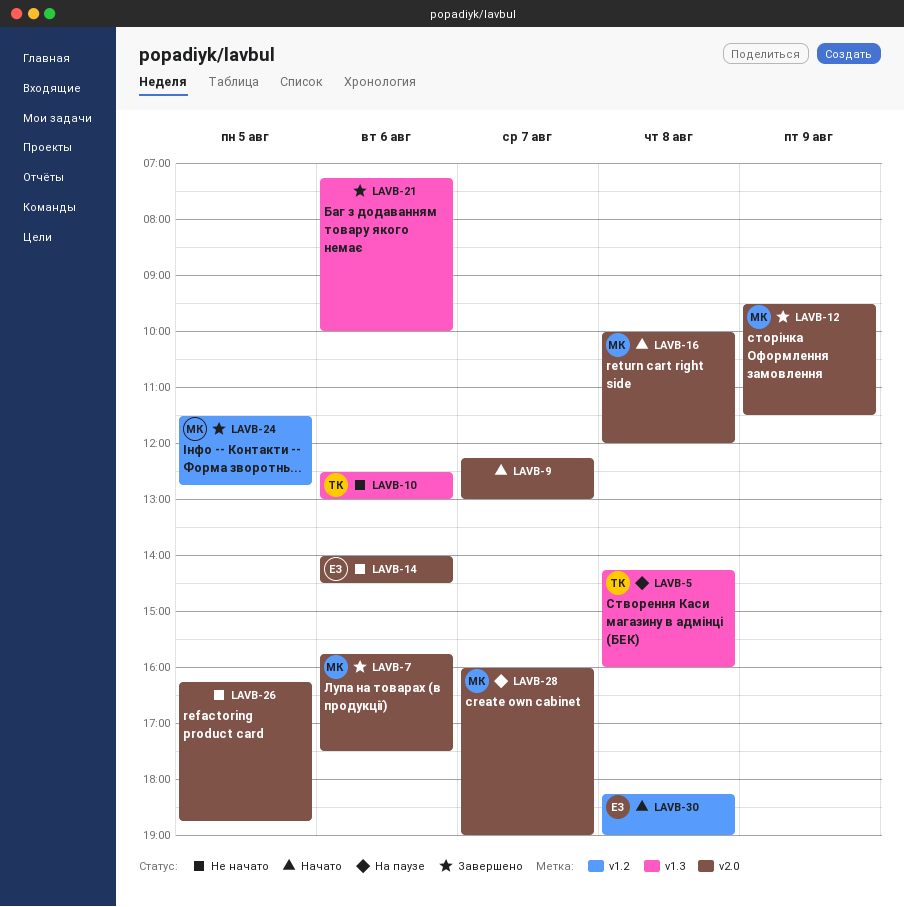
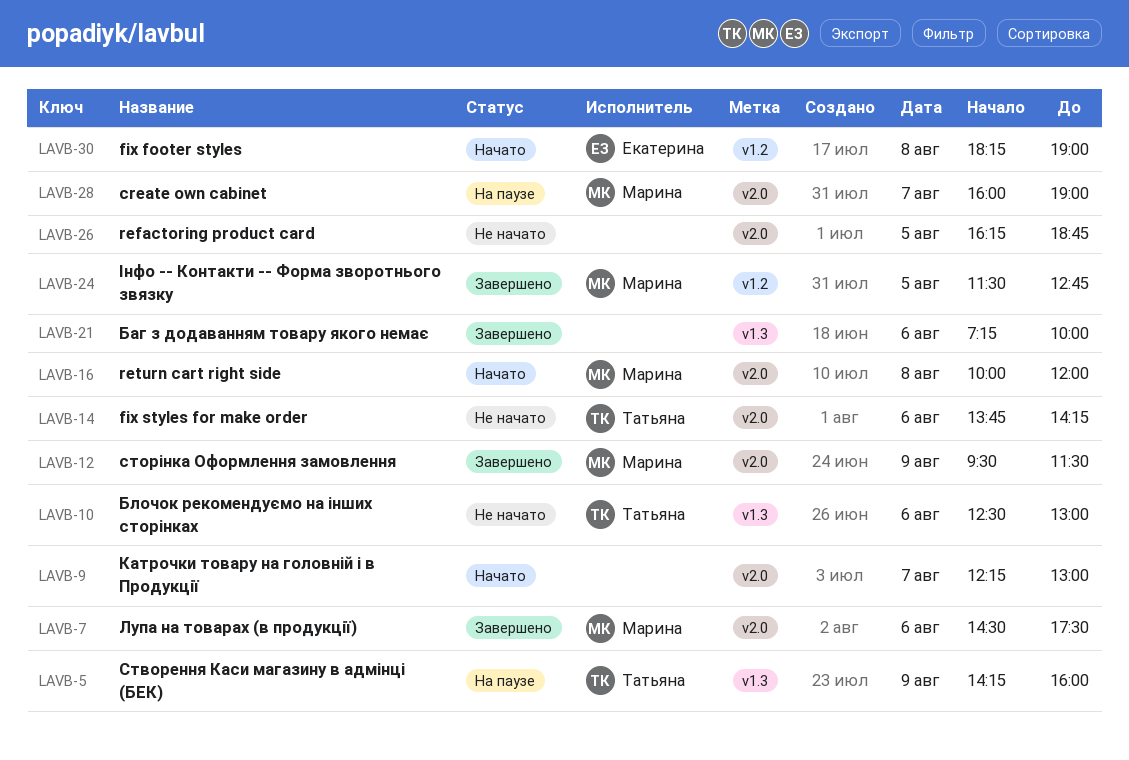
LAVB-5, day: Aug 8 -> Aug 9
LAVB-7, begins: 15:45 -> 14:30
LAVB-14, owner: Екатерина -> Татьяна
LAVB-14, begins: 14:00 -> 13:45
LAVB-14, ends: 14:30 -> 14:15

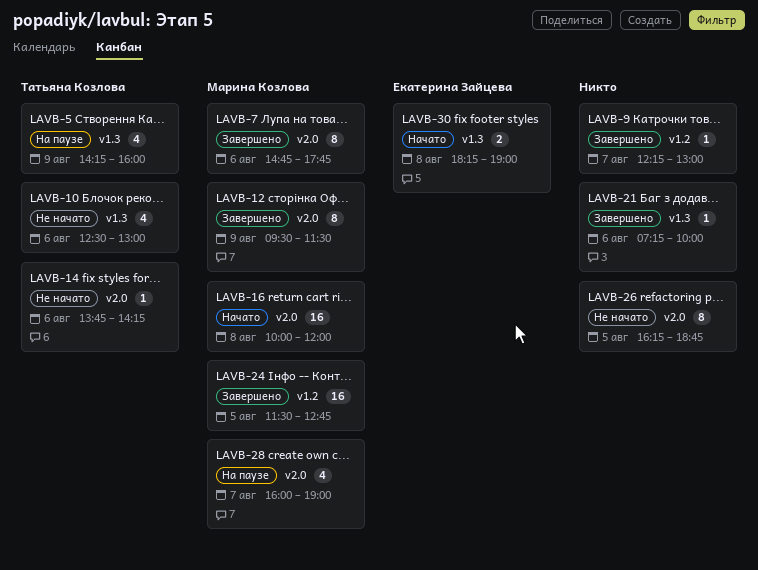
LAVB-7, begins: 14:30 -> 14:45
LAVB-7, ends: 17:30 -> 17:45
LAVB-9, status: Начато -> Завершено
LAVB-9, label: v2.0 -> v1.2
LAVB-30, label: v1.2 -> v1.3

